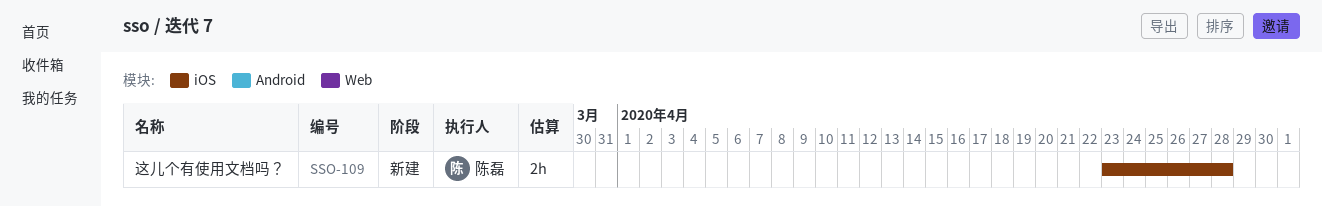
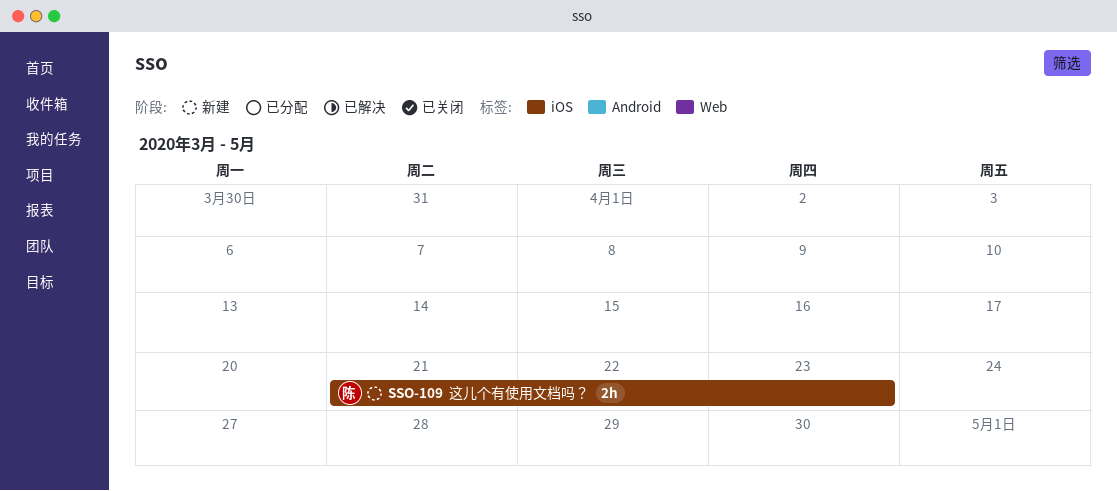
SSO-109, start: Apr 23 -> Apr 21
SSO-109, due: Apr 28 -> Apr 23

